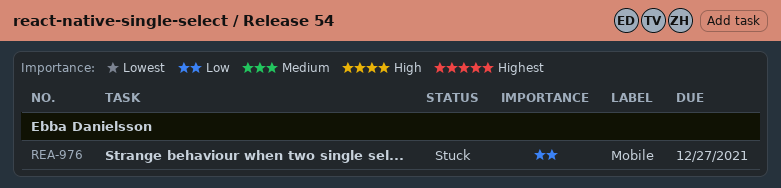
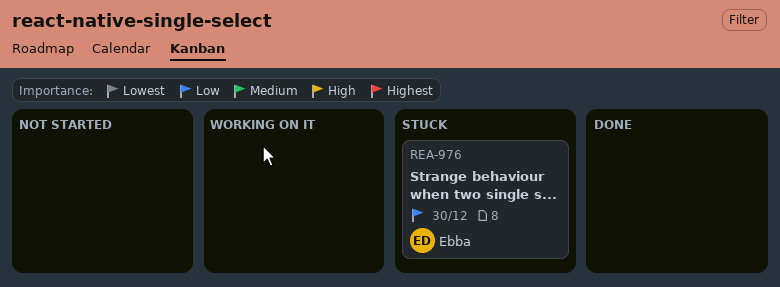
REA-976, due: Dec 27 -> Dec 30

